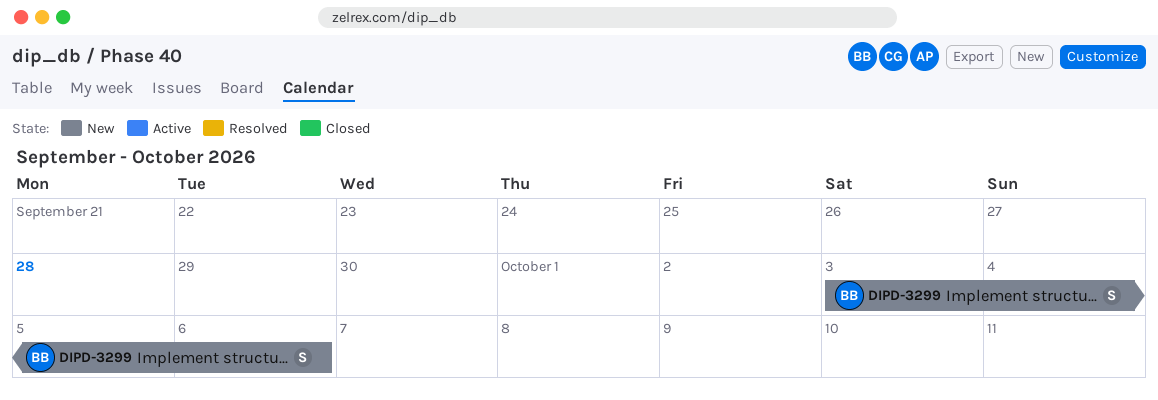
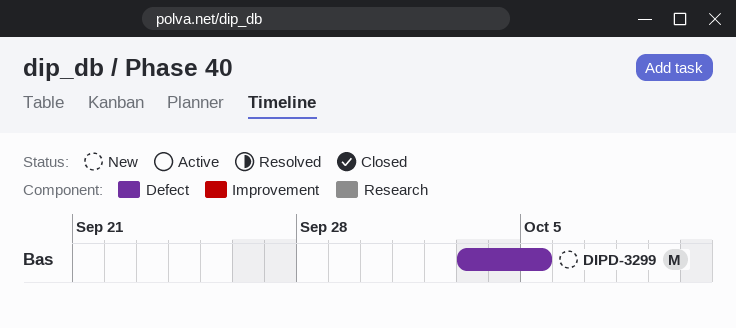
DIPD-3299, estimate: S -> M
DIPD-3299, due: Oct 6 -> Oct 5

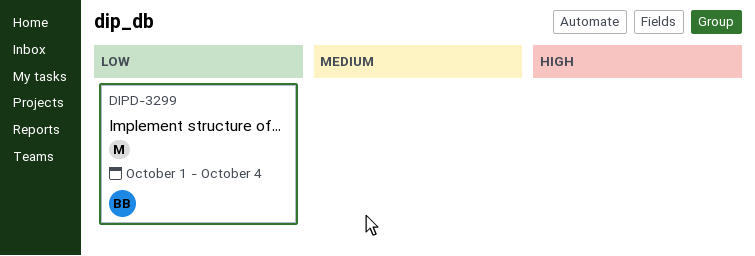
DIPD-3299, start: Oct 3 -> Oct 1
DIPD-3299, due: Oct 5 -> Oct 4

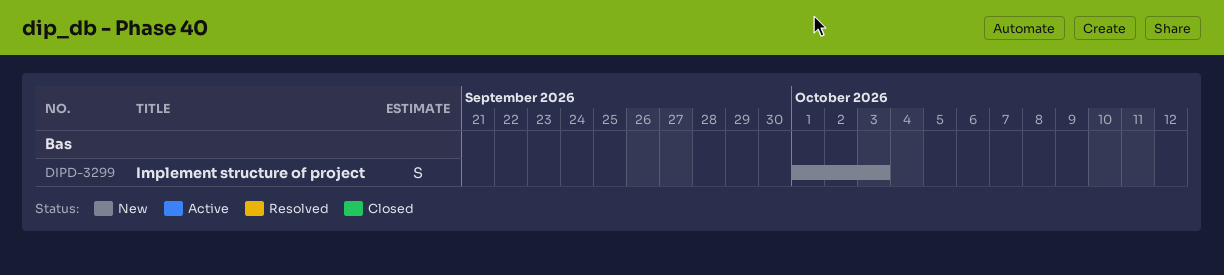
DIPD-3299, estimate: M -> S
DIPD-3299, due: Oct 4 -> Oct 3

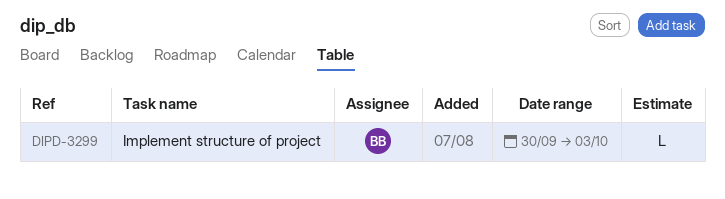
DIPD-3299, estimate: S -> L
DIPD-3299, start: Oct 1 -> Sep 30

